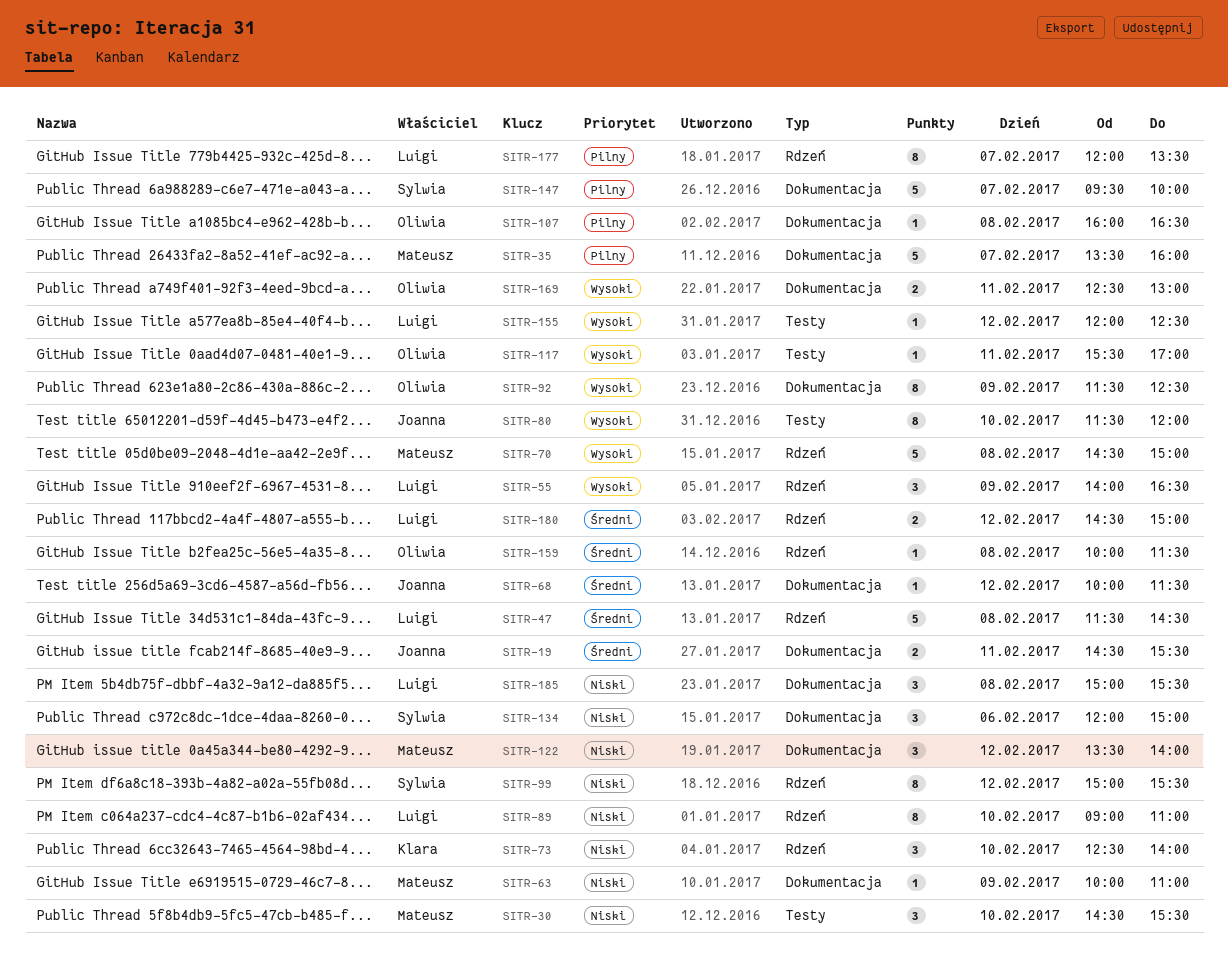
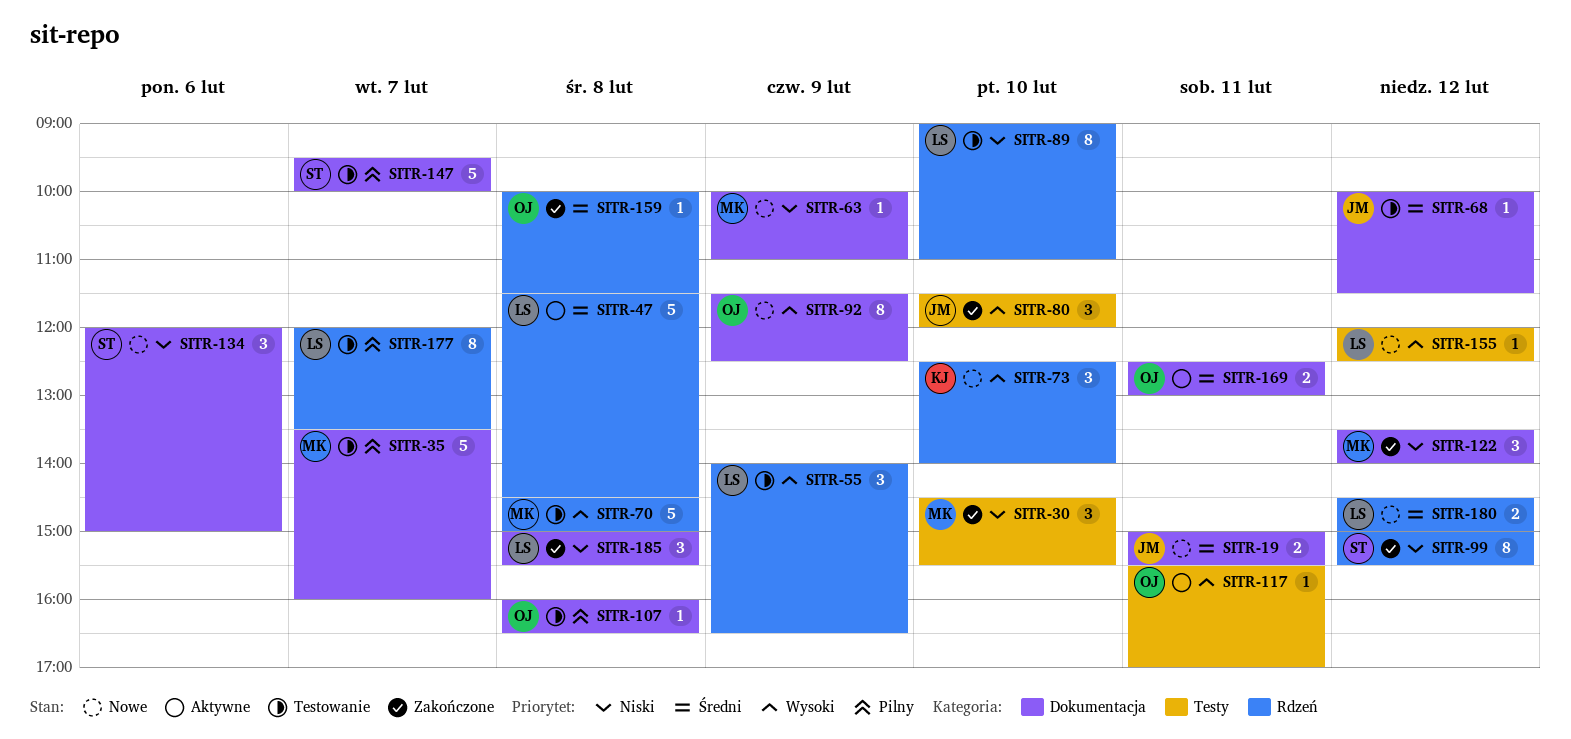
SITR-19, begins: 14:30 -> 15:00
SITR-73, priority: Niski -> Wysoki
SITR-80, estimate: 8 -> 3
SITR-169, priority: Wysoki -> Średni

